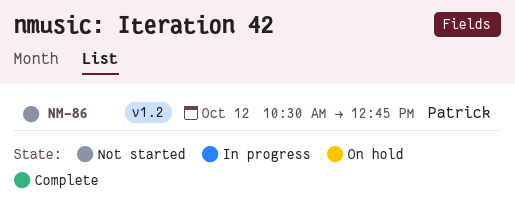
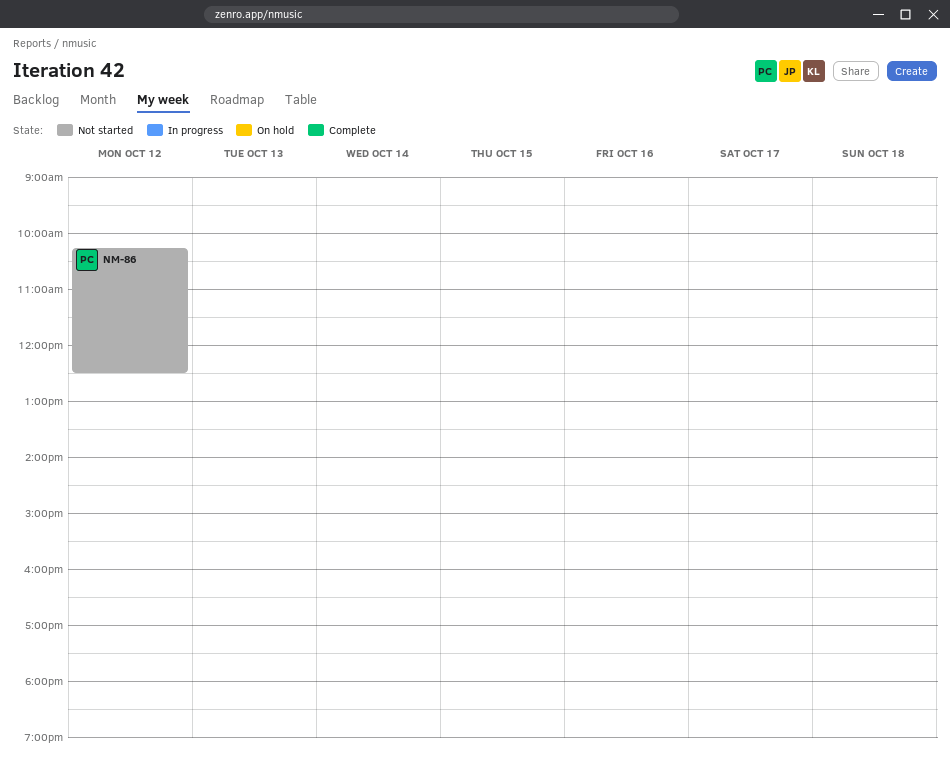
NM-86, begins: 10:30 -> 10:15
NM-86, ends: 12:45 -> 12:30

